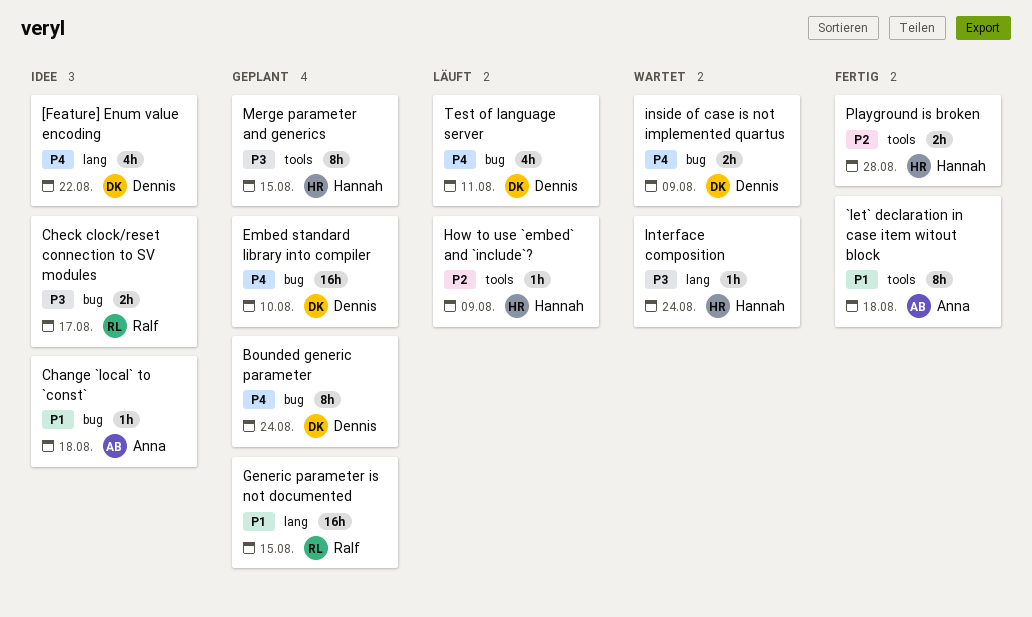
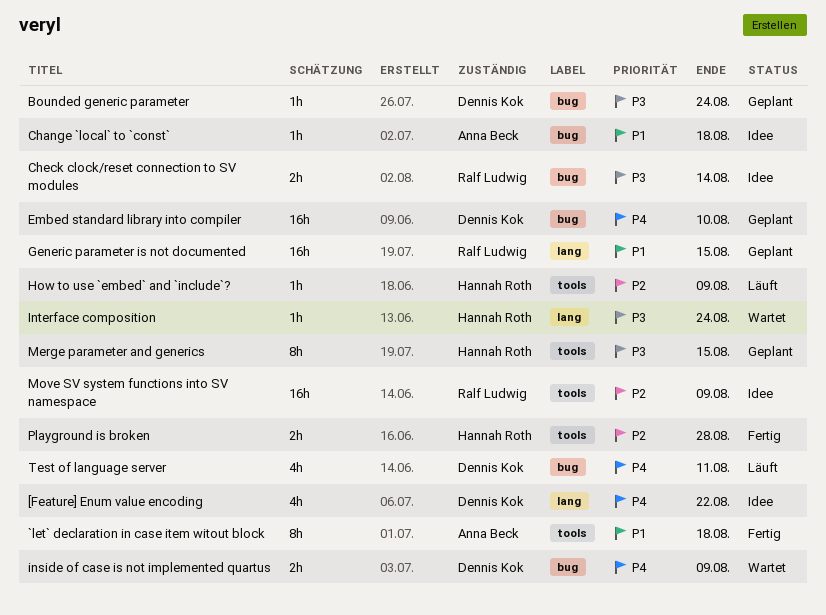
Bounded generic parameter, priority: P4 -> P3
Bounded generic parameter, estimate: 8h -> 1h
Check clock/reset connection to SV modules, due: Aug 17 -> Aug 14
Move SV system functions into SV namespace: none -> present

